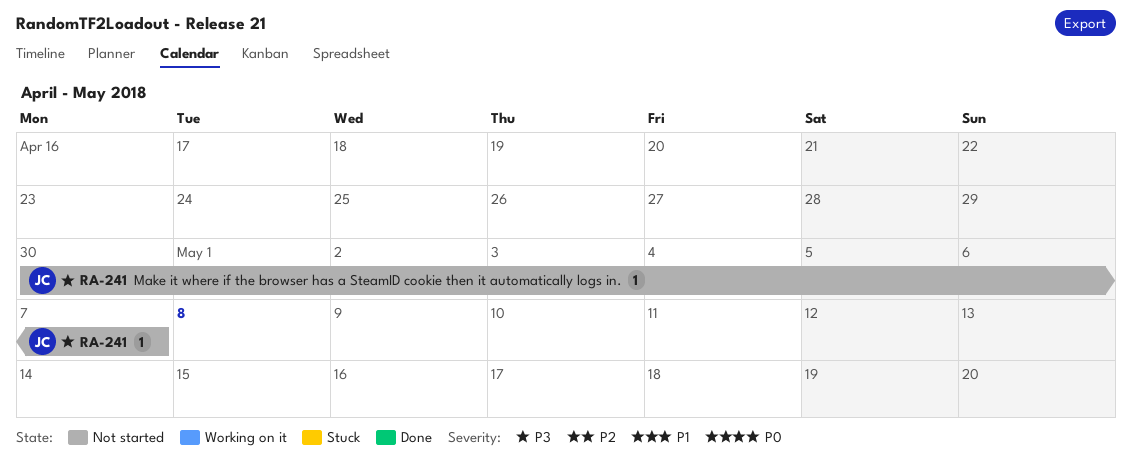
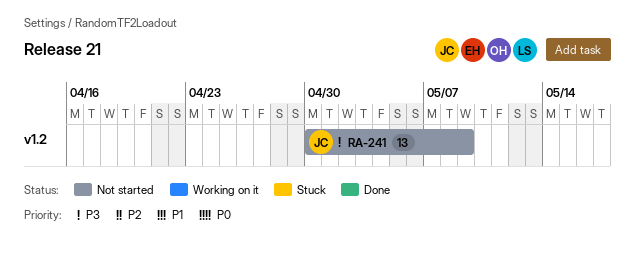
RA-241, estimate: 1 -> 13
RA-241, due: May 7 -> May 9

